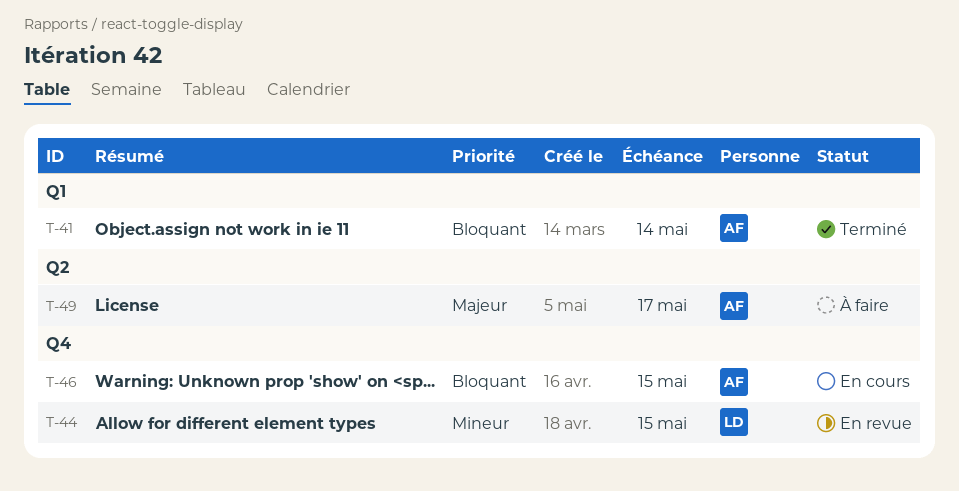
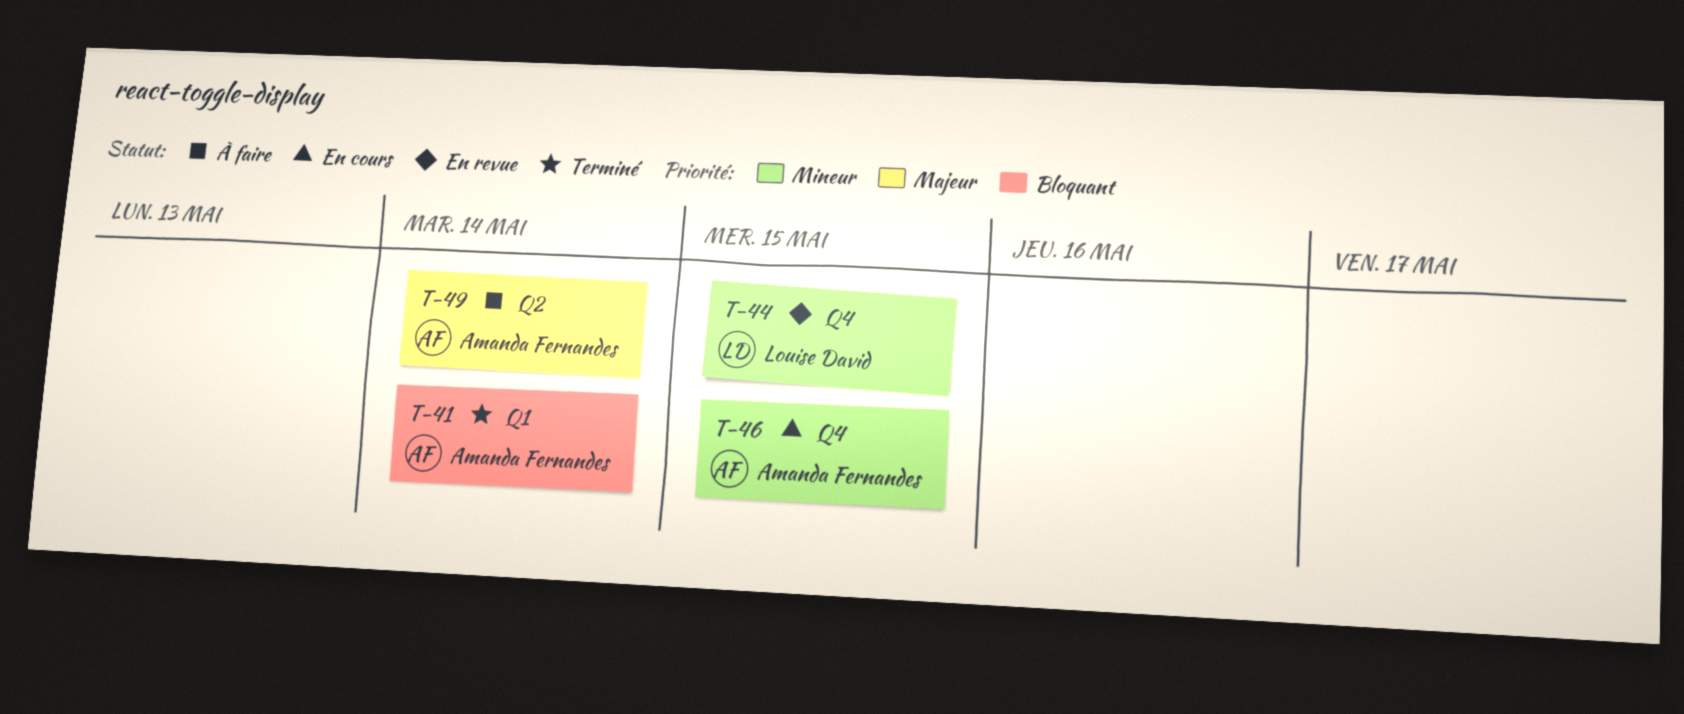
T-46, priority: Bloquant -> Mineur
T-49, due: May 17 -> May 14

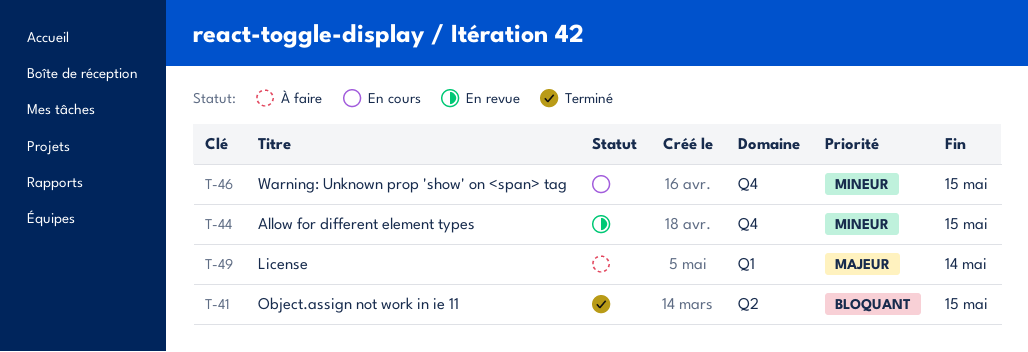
T-41, label: Q1 -> Q2
T-41, due: May 14 -> May 15
T-49, label: Q2 -> Q1

